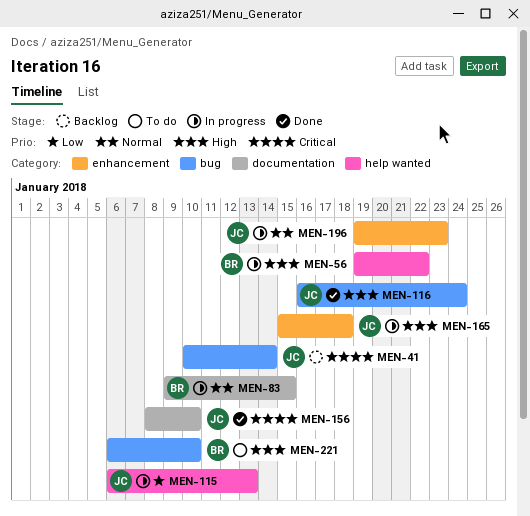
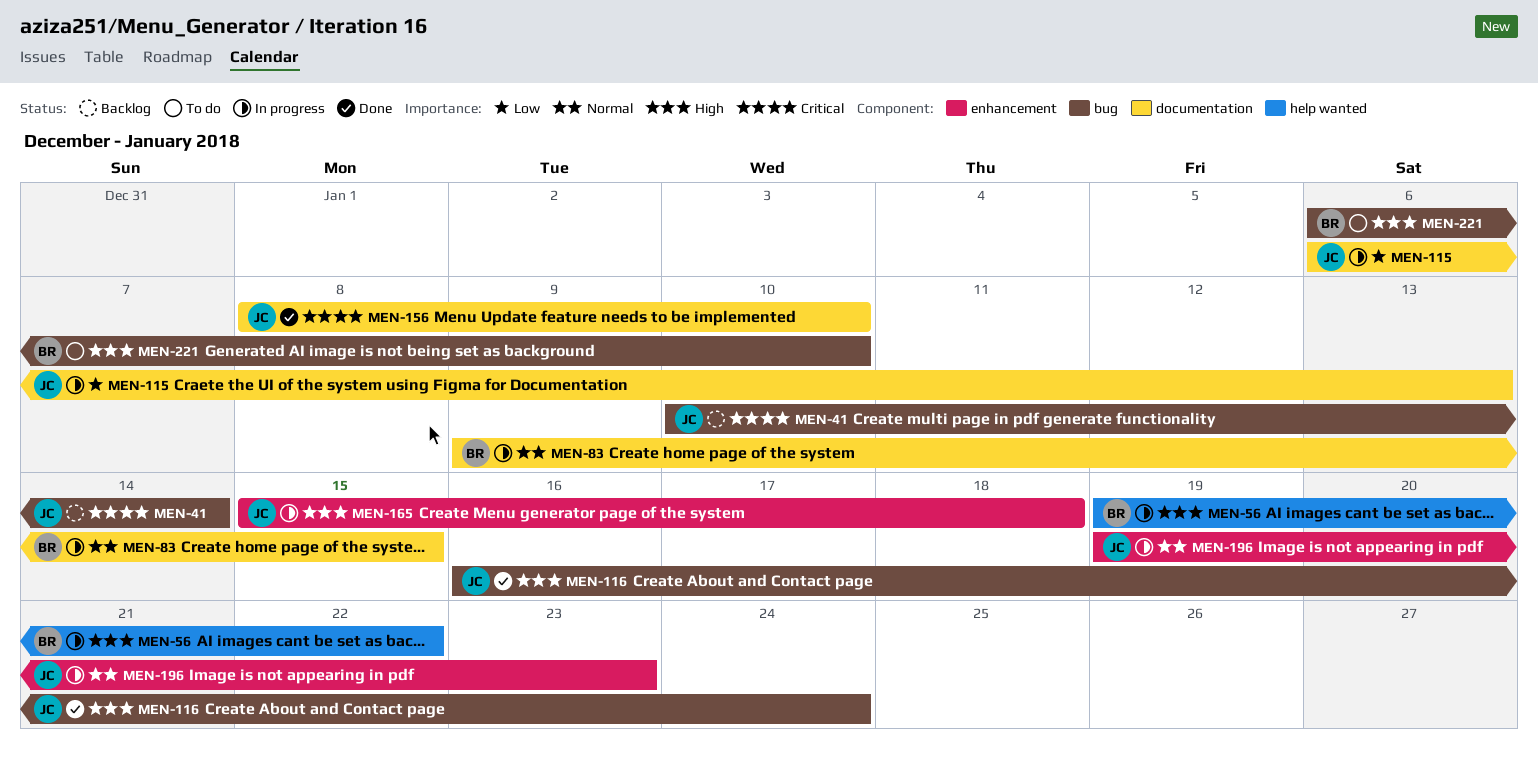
MEN-115, label: help wanted -> documentation

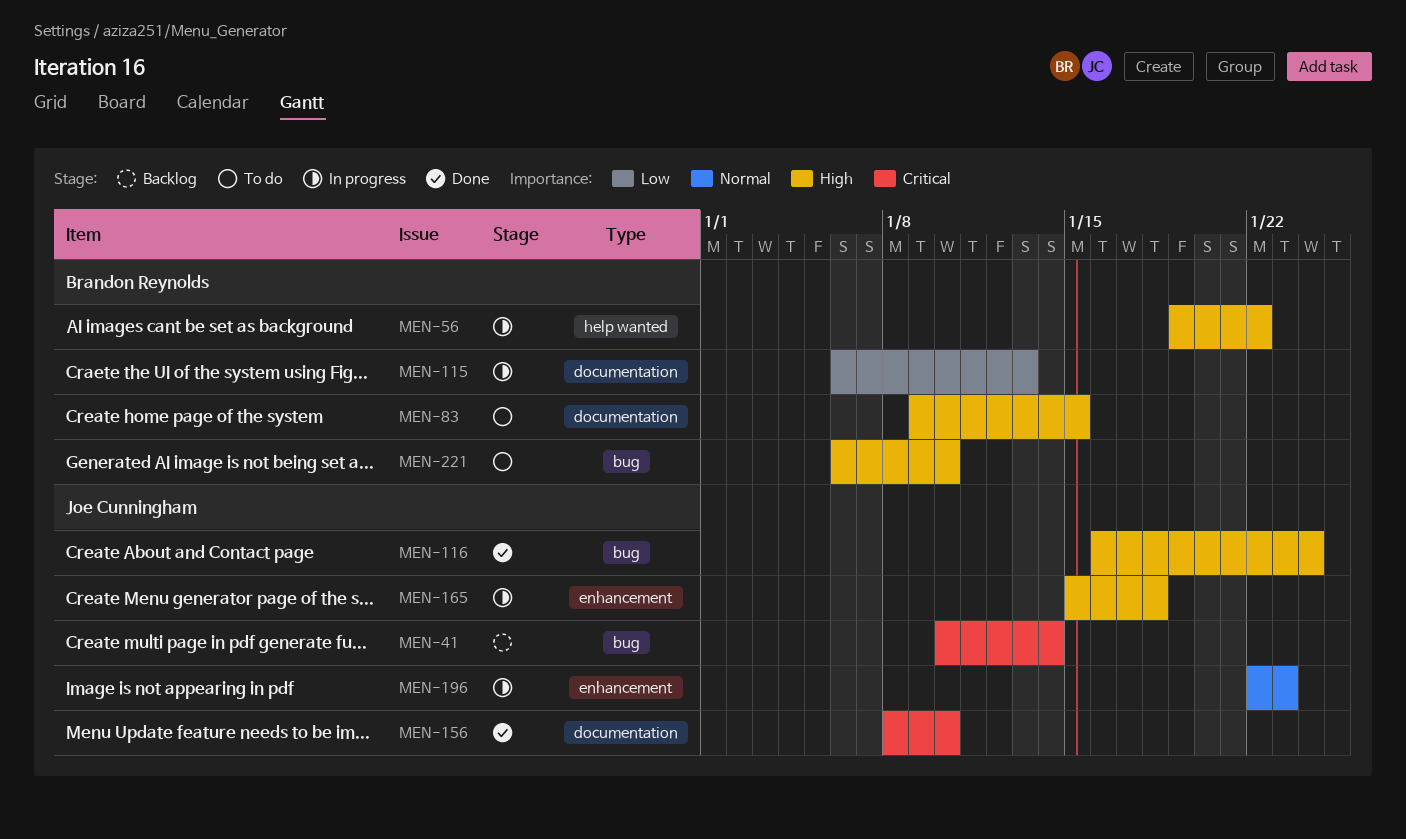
MEN-83, status: In progress -> To do
MEN-83, priority: Normal -> High
MEN-115, owner: Joe Cunningham -> Brandon Reynolds
MEN-196, start: Jan 19 -> Jan 22

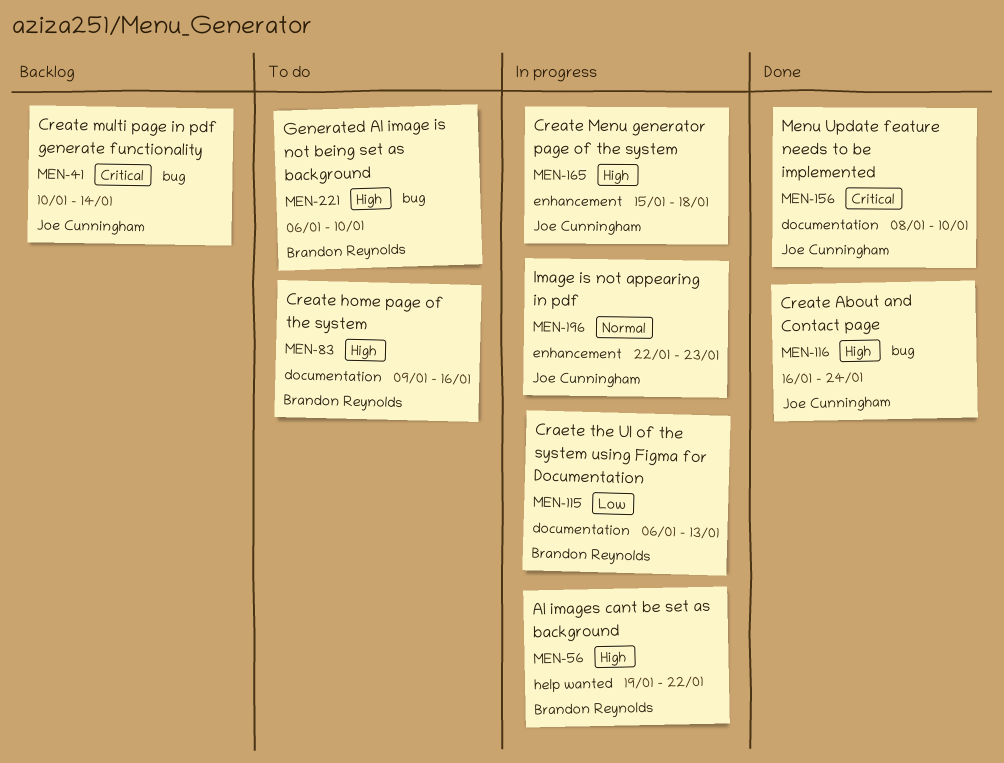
MEN-83, due: Jan 15 -> Jan 16

